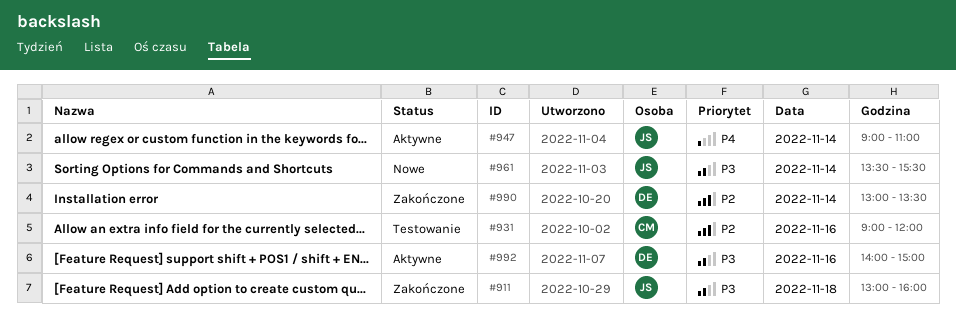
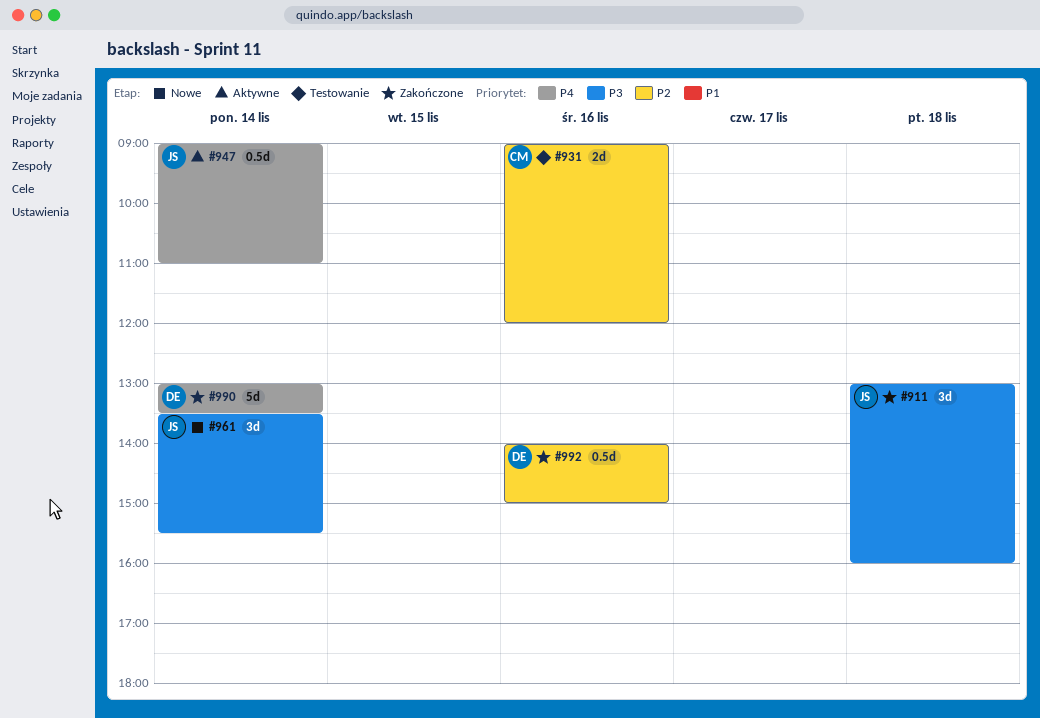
#990, priority: P2 -> P4
#992, status: Aktywne -> Zakończone
#992, priority: P3 -> P2

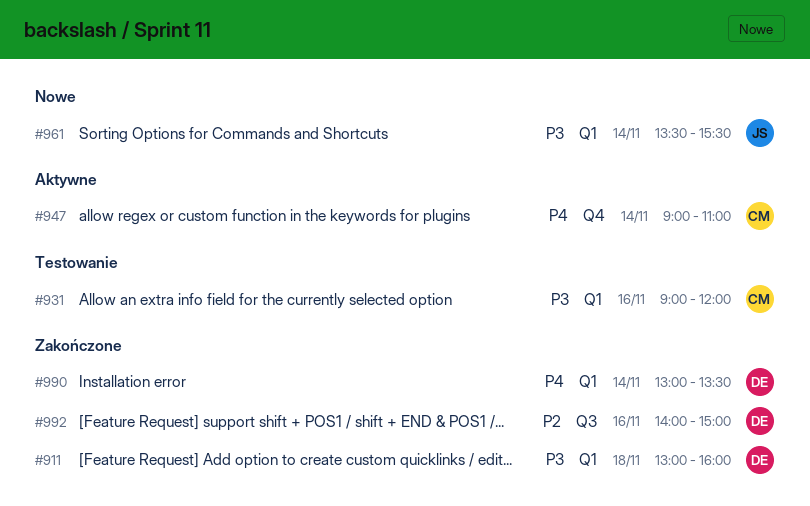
#911, owner: JS -> DE
#931, priority: P2 -> P3
#947, owner: JS -> CM

